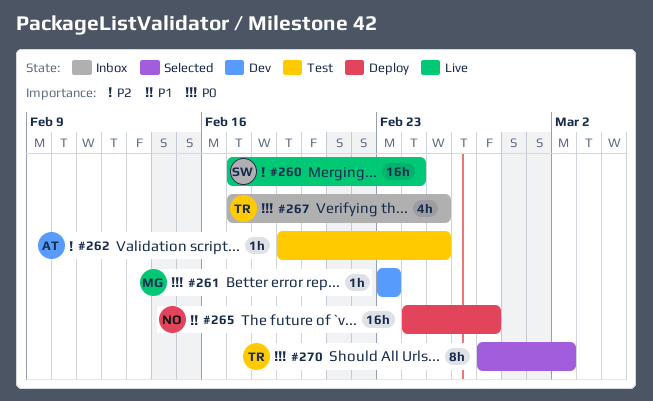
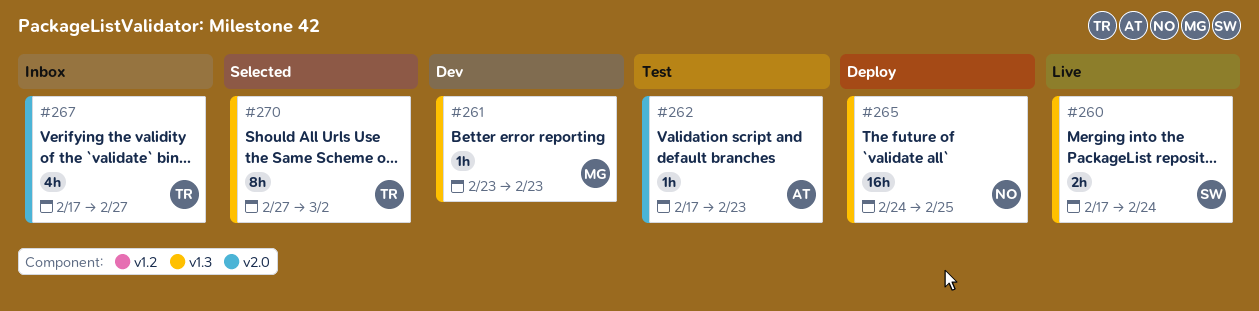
#260, estimate: 16h -> 2h
#262, start: Feb 19 -> Feb 17
#262, due: Feb 25 -> Feb 23
#265, due: Feb 27 -> Feb 25
#267, due: Feb 25 -> Feb 27

